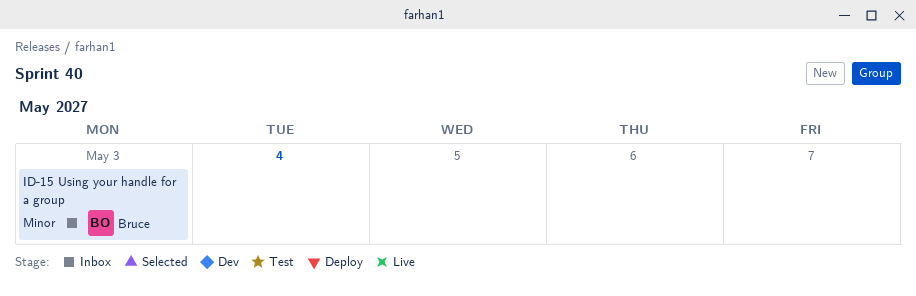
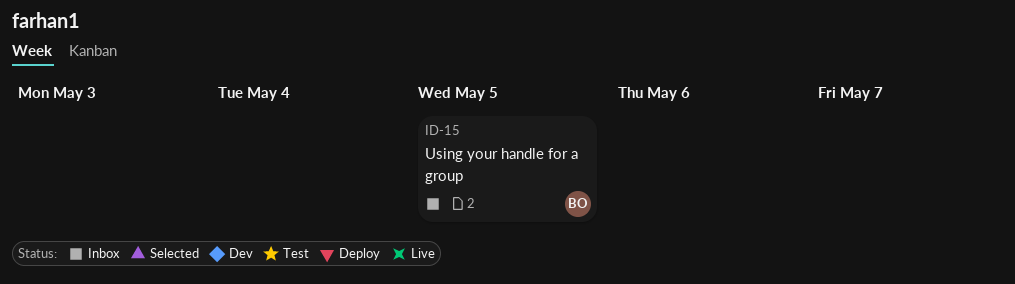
ID-15, due: May 3 -> May 5

